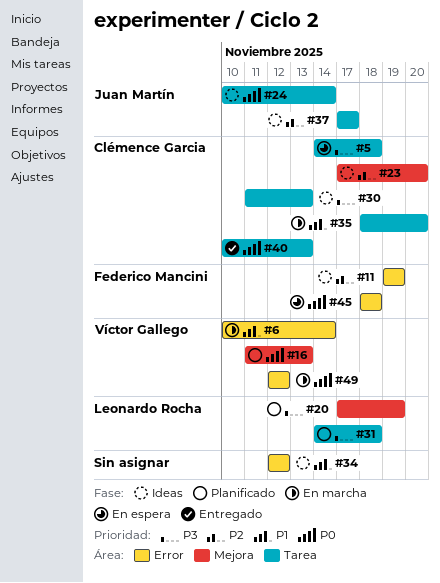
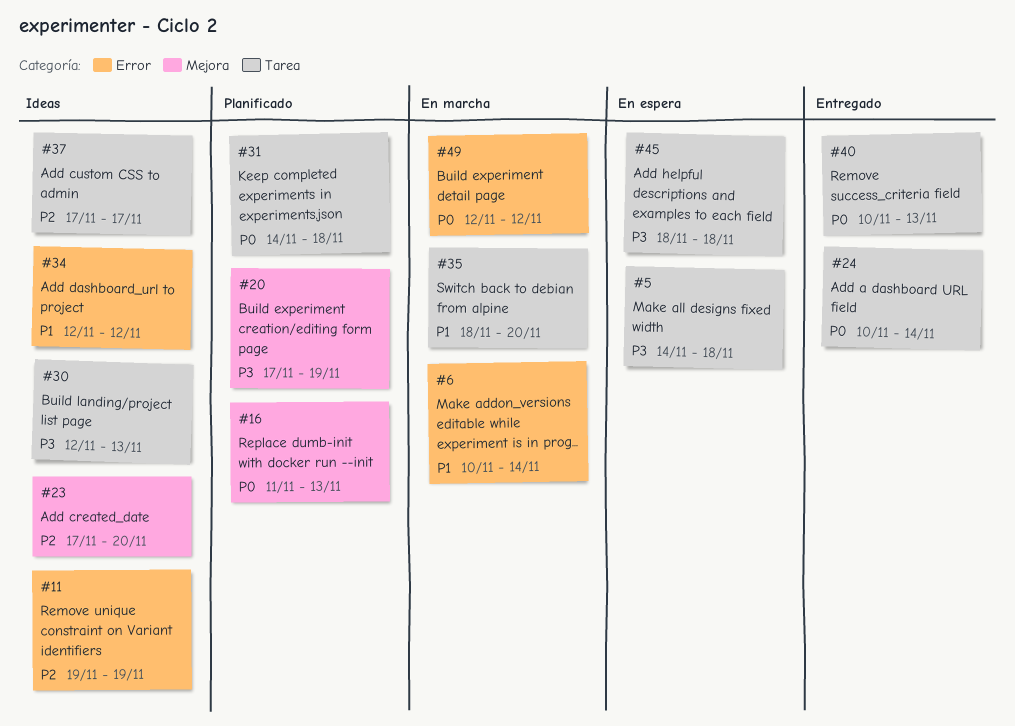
#24, status: Ideas -> Entregado
#30, start: Nov 11 -> Nov 12
#31, priority: P3 -> P0
#45, priority: P0 -> P3
#45, label: Error -> Tarea

